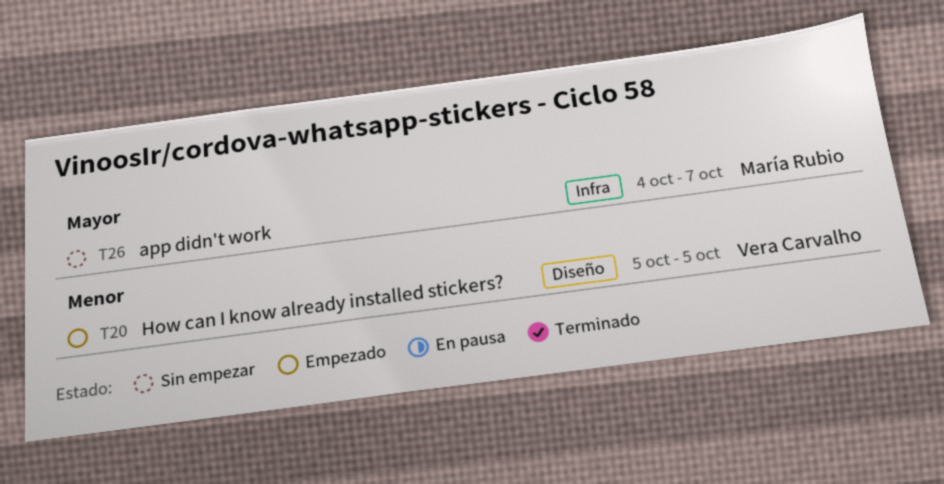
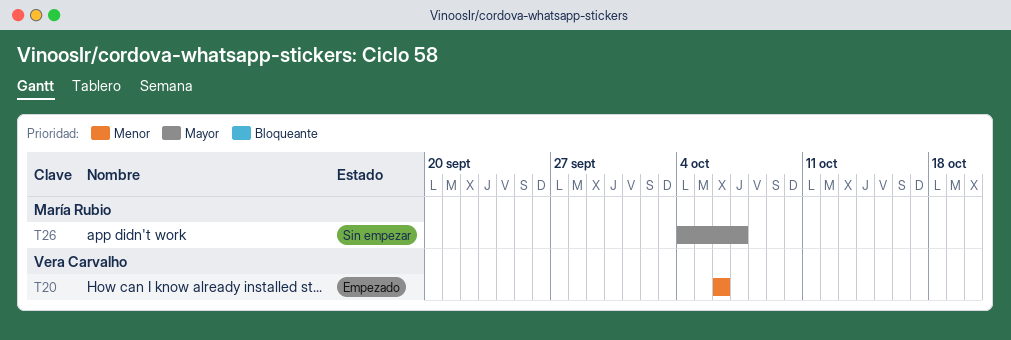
T20, start: Oct 5 -> Oct 6
T20, due: Oct 5 -> Oct 6

